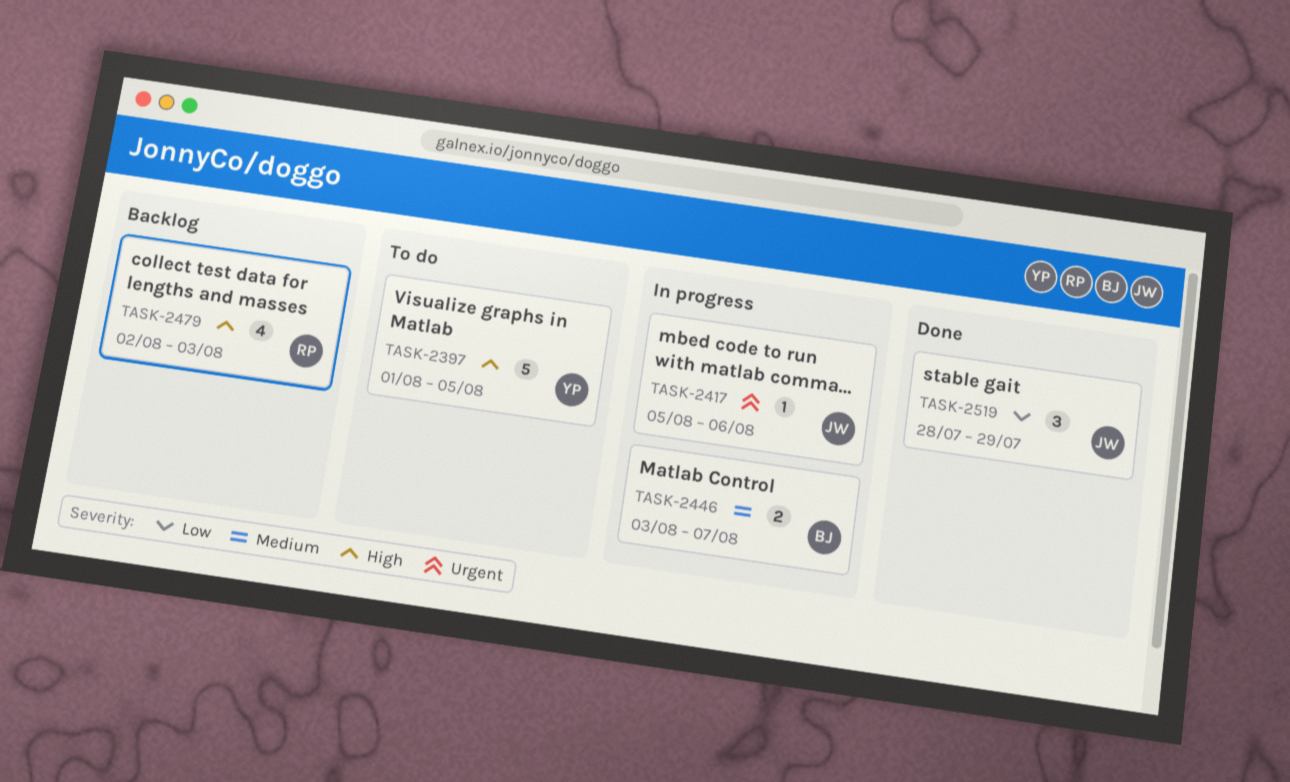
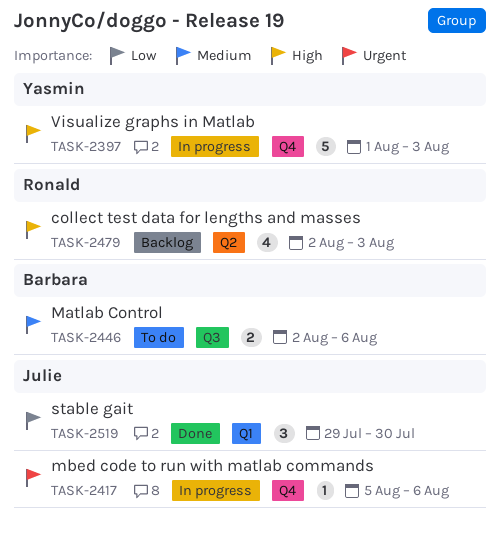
TASK-2397, status: To do -> In progress
TASK-2397, due: Aug 5 -> Aug 3
TASK-2446, status: In progress -> To do
TASK-2446, start: Aug 3 -> Aug 2
TASK-2446, due: Aug 7 -> Aug 6
TASK-2519, start: Jul 28 -> Jul 29
TASK-2519, due: Jul 29 -> Jul 30

